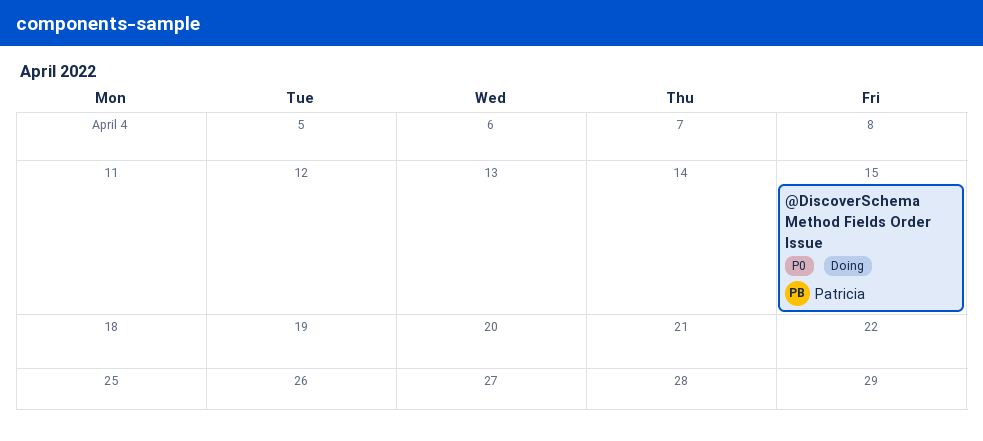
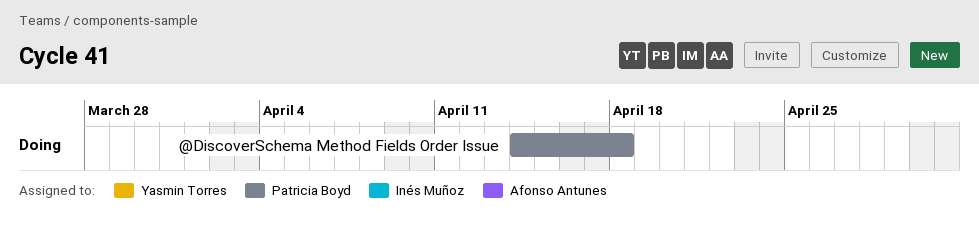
@DiscoverSchema Method Fields Order Issue, due: Apr 15 -> Apr 18

